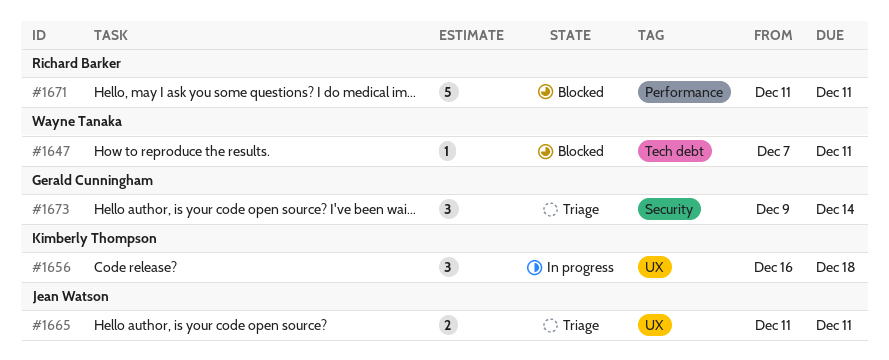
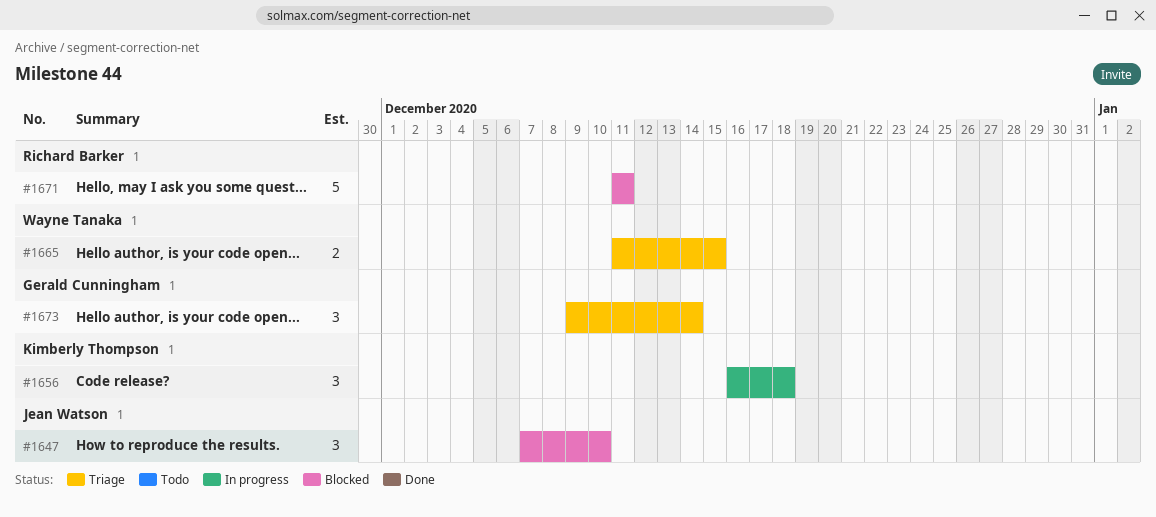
#1647, owner: Wayne Tanaka -> Jean Watson
#1647, estimate: 1 -> 3
#1647, due: Dec 11 -> Dec 10
#1665, owner: Jean Watson -> Wayne Tanaka
#1665, due: Dec 11 -> Dec 15

